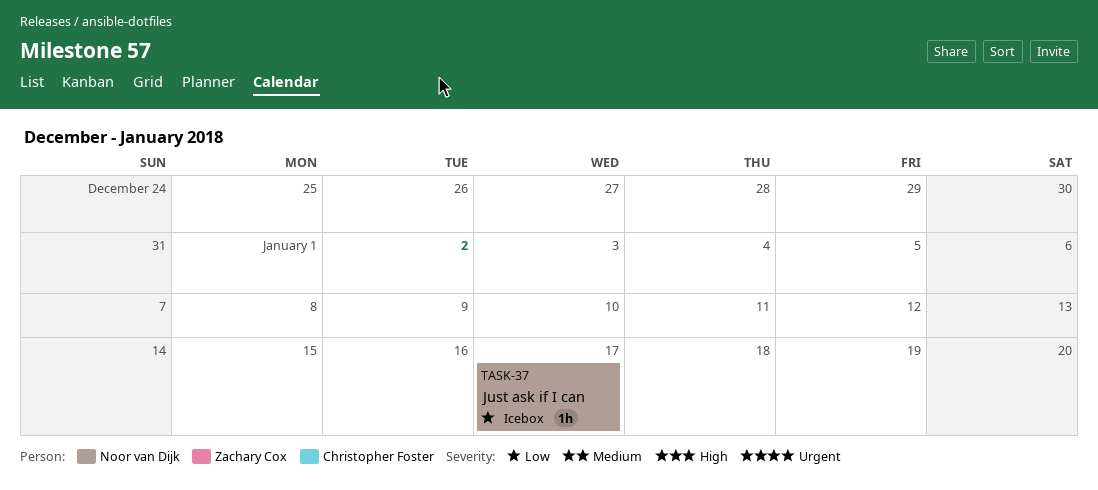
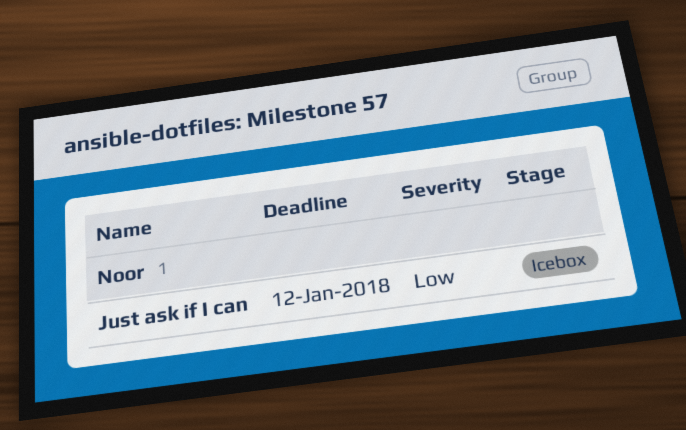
Just ask if I can, due: Jan 17 -> Jan 12

